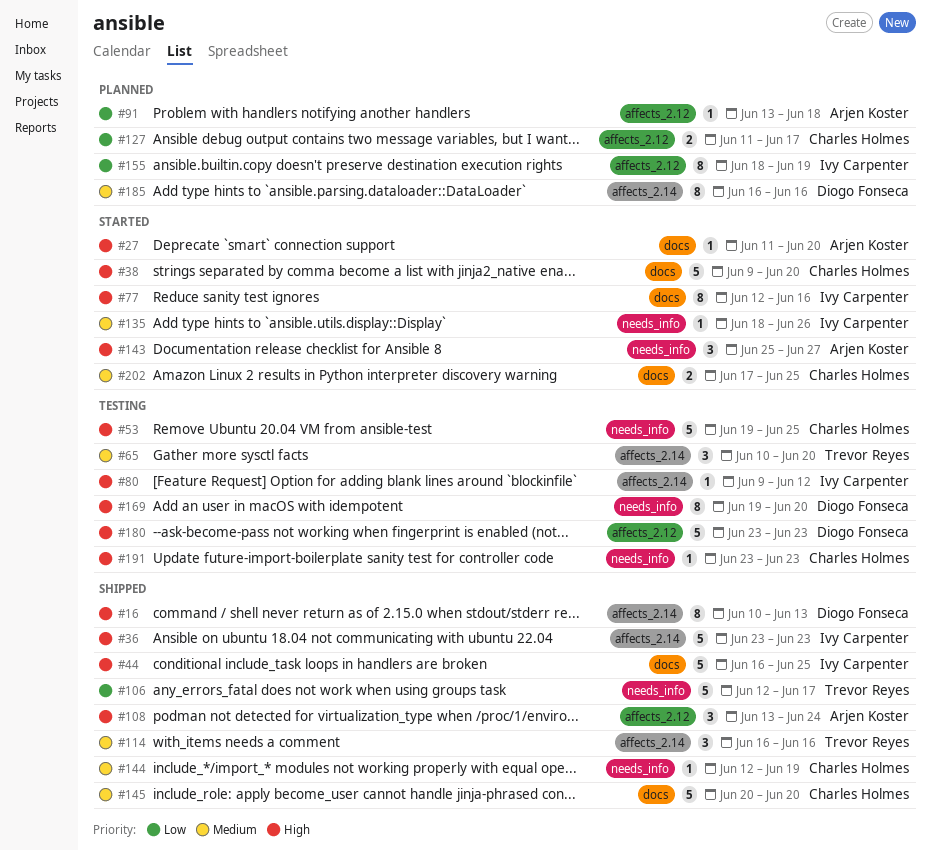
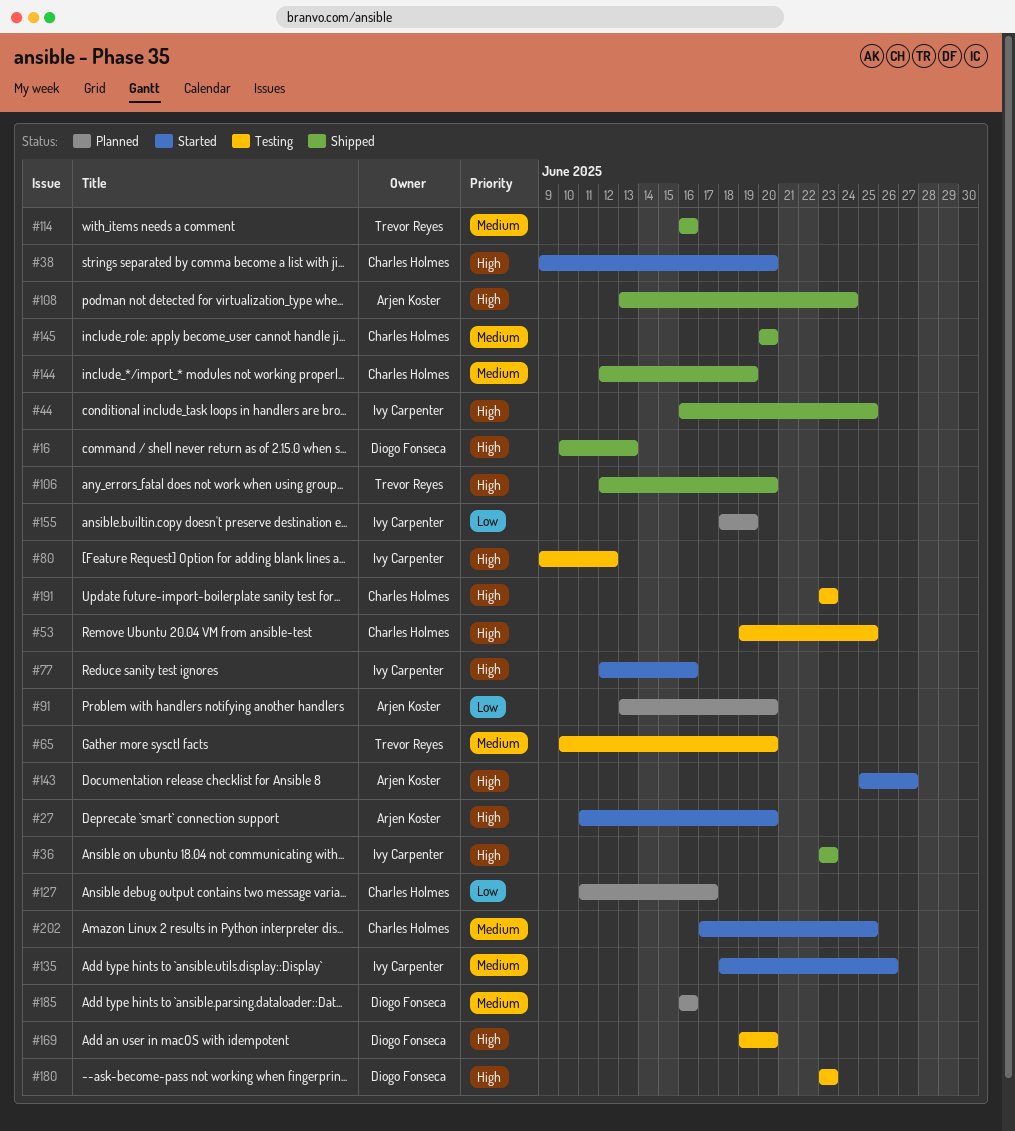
#91, due: Jun 18 -> Jun 20
#106, priority: Low -> High
#106, due: Jun 17 -> Jun 20

